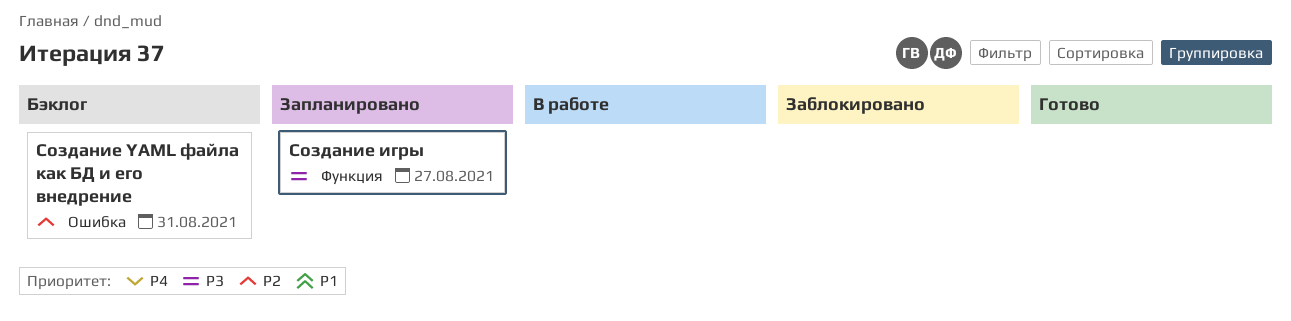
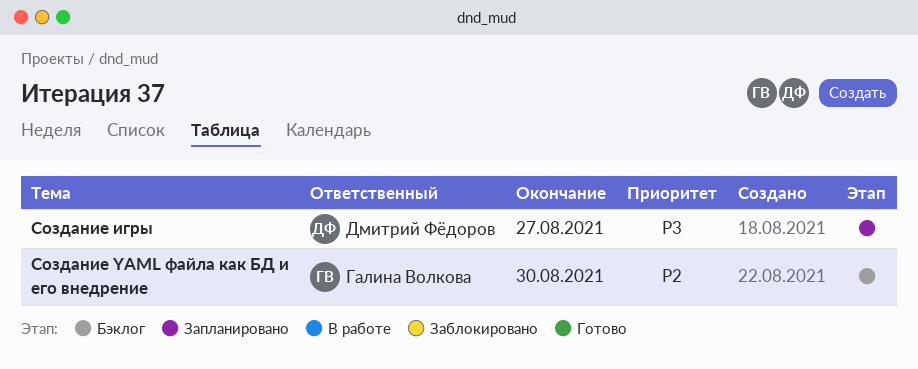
Создание YAML файла как БД и его внедрение, due: Aug 31 -> Aug 30

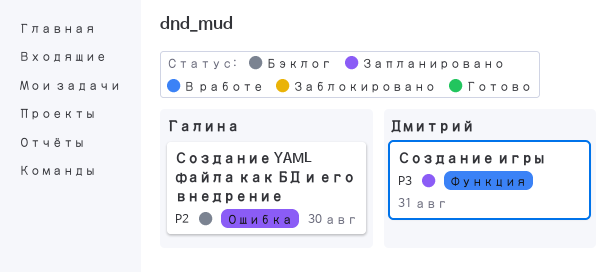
Создание игры, due: Aug 27 -> Aug 31

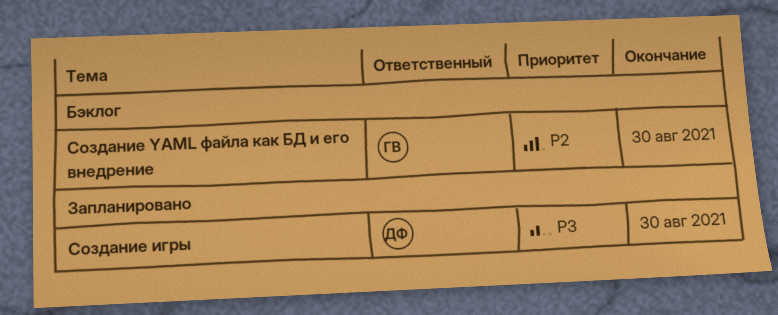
Создание игры, due: Aug 31 -> Aug 30

